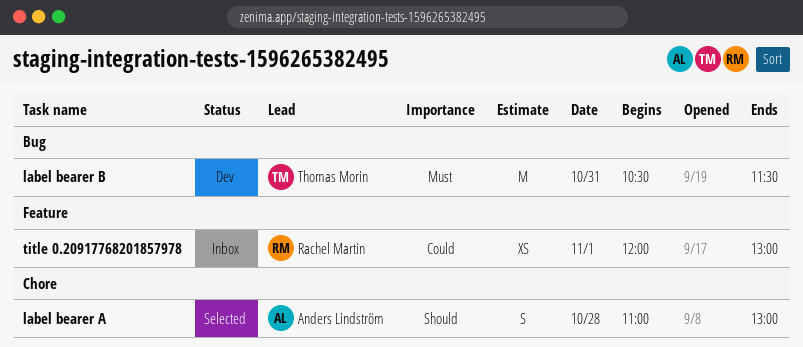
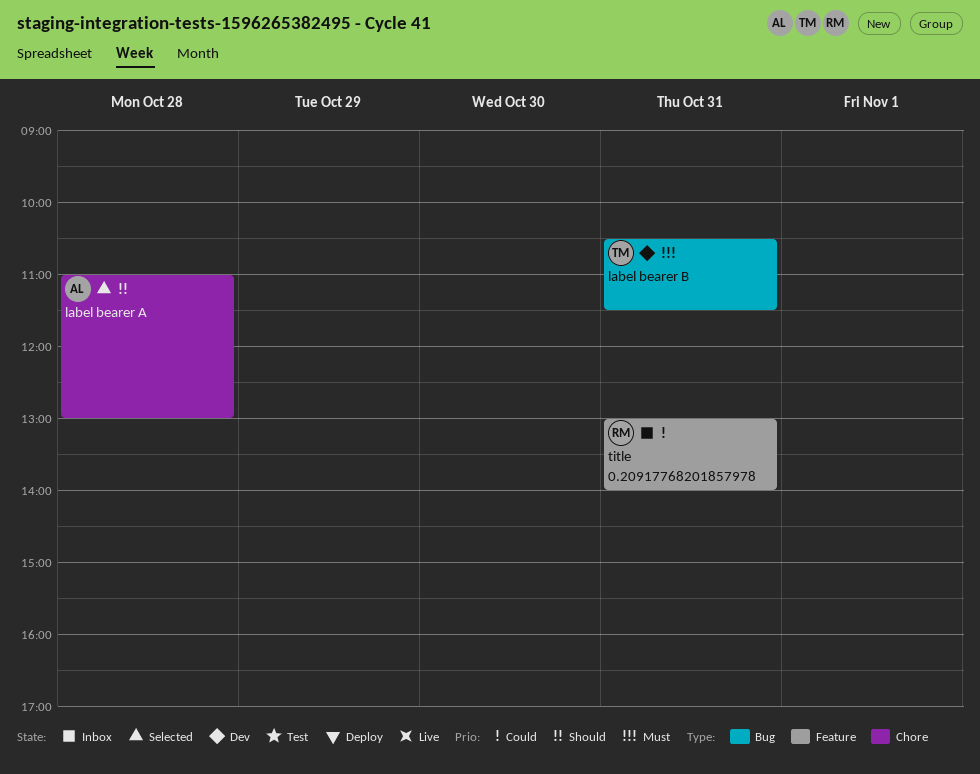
title 0.20917768201857978, day: Nov 1 -> Oct 31
title 0.20917768201857978, begins: 12:00 -> 13:00
title 0.20917768201857978, ends: 13:00 -> 14:00

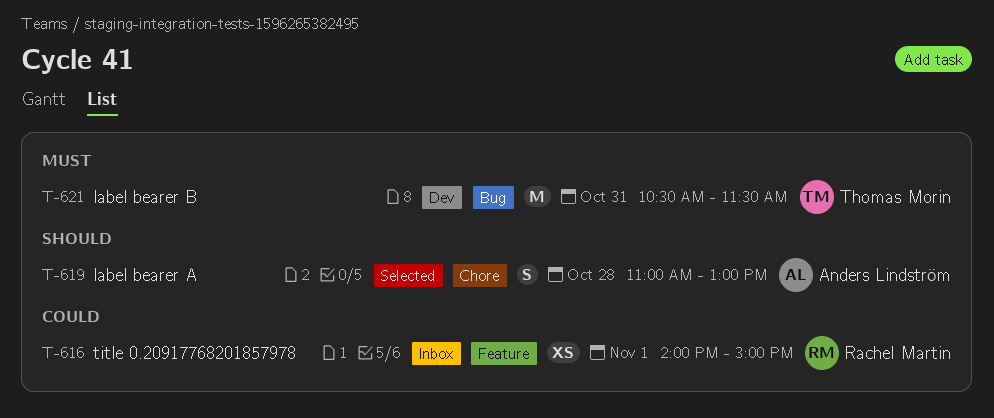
title 0.20917768201857978, day: Oct 31 -> Nov 1
title 0.20917768201857978, begins: 13:00 -> 14:00
title 0.20917768201857978, ends: 14:00 -> 15:00

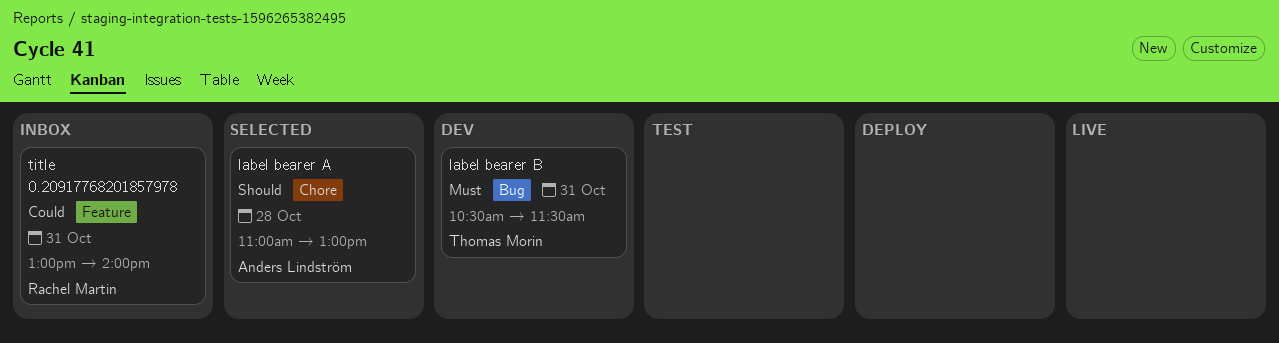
title 0.20917768201857978, day: Nov 1 -> Oct 31
title 0.20917768201857978, begins: 14:00 -> 13:00
title 0.20917768201857978, ends: 15:00 -> 14:00

